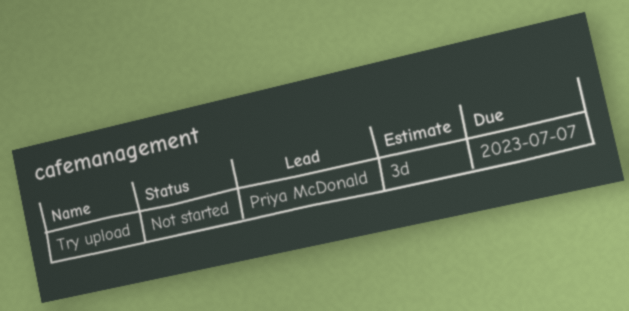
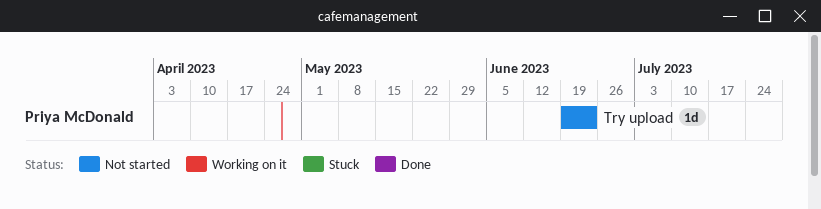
Try upload, estimate: 3d -> 1d
Try upload, due: Jul 7 -> Jun 23

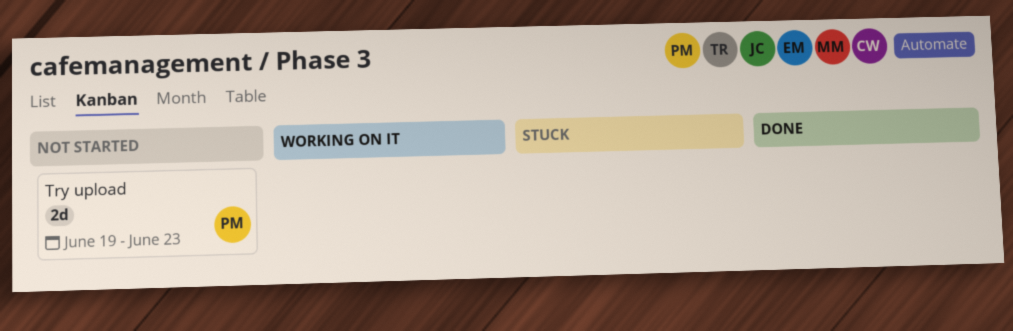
Try upload, estimate: 1d -> 2d

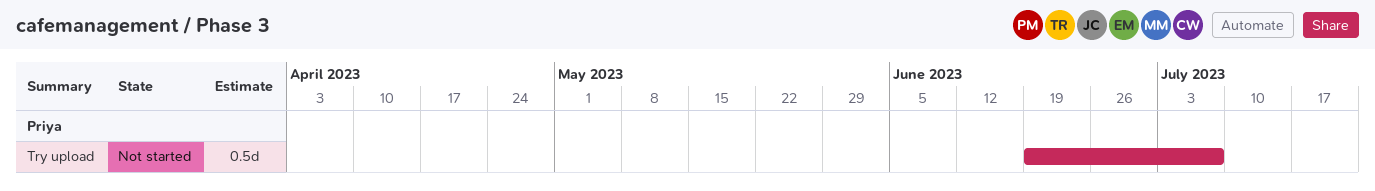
Try upload, estimate: 2d -> 0.5d
Try upload, due: Jun 23 -> Jul 7

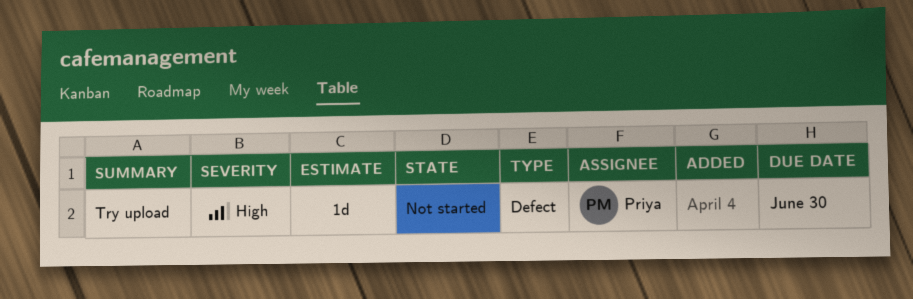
Try upload, estimate: 0.5d -> 1d
Try upload, due: Jul 7 -> Jun 30

